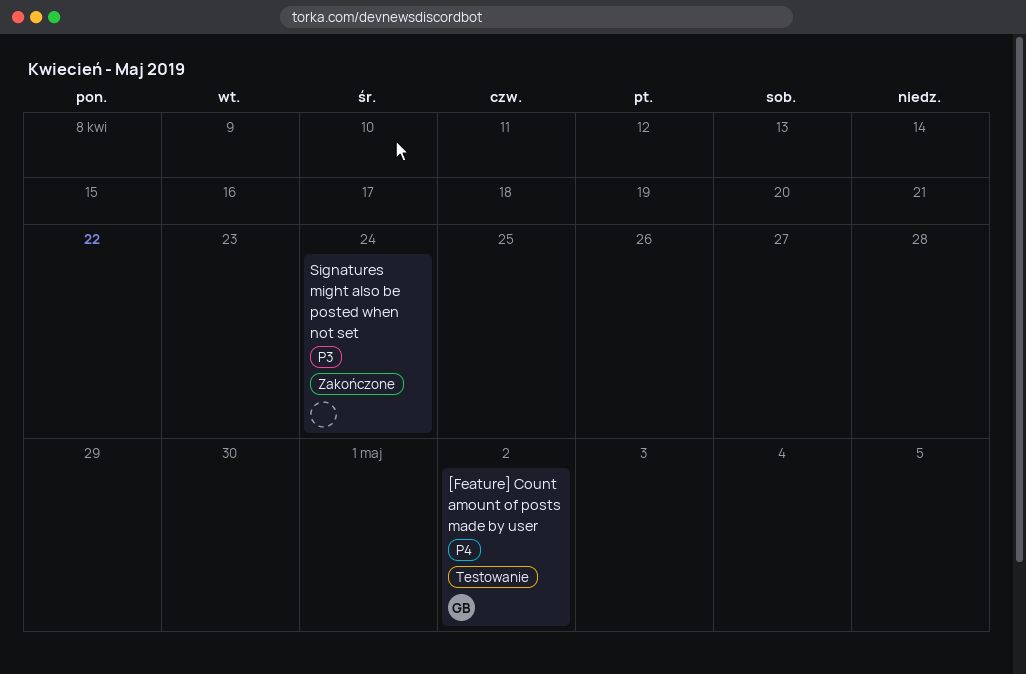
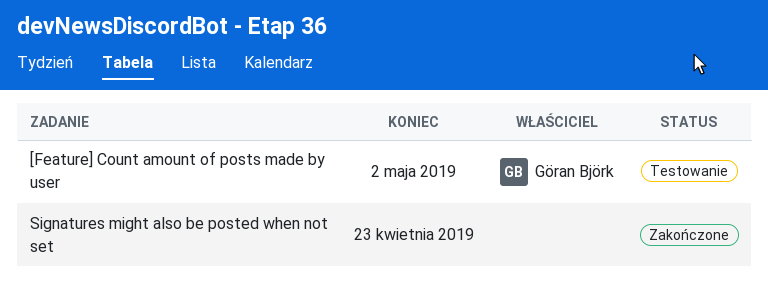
Signatures might also be posted when not set, due: Apr 24 -> Apr 23

